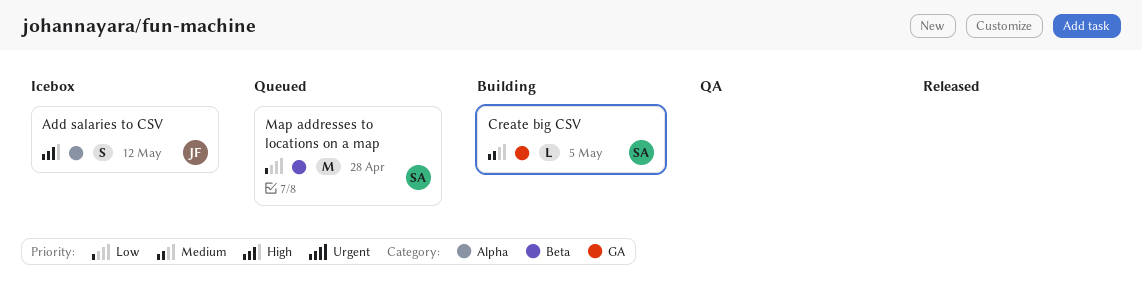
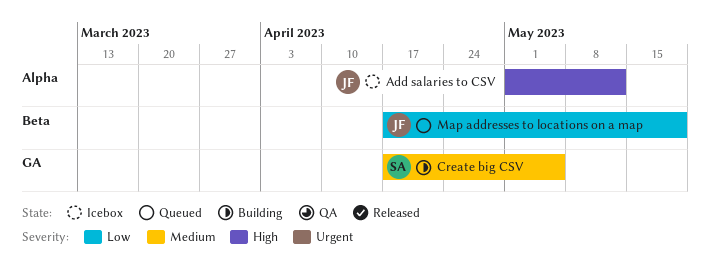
Map addresses to locations on a map, owner: SA -> JF
Map addresses to locations on a map, due: Apr 28 -> May 19

